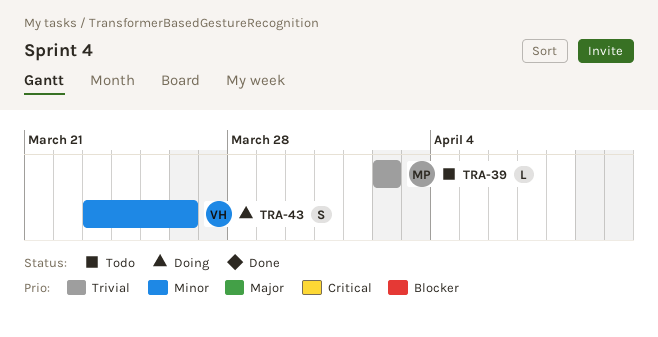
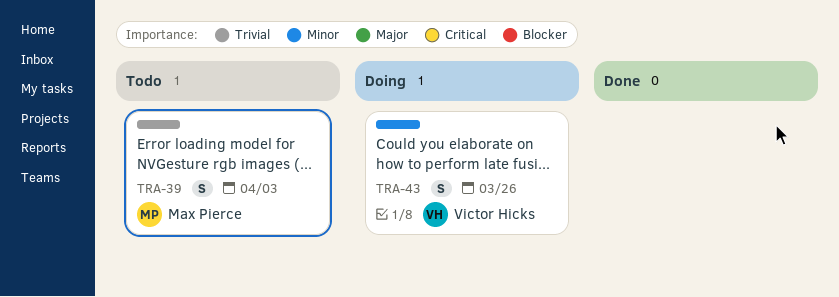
TRA-39, estimate: L -> S
TRA-39, due: Apr 2 -> Apr 3

